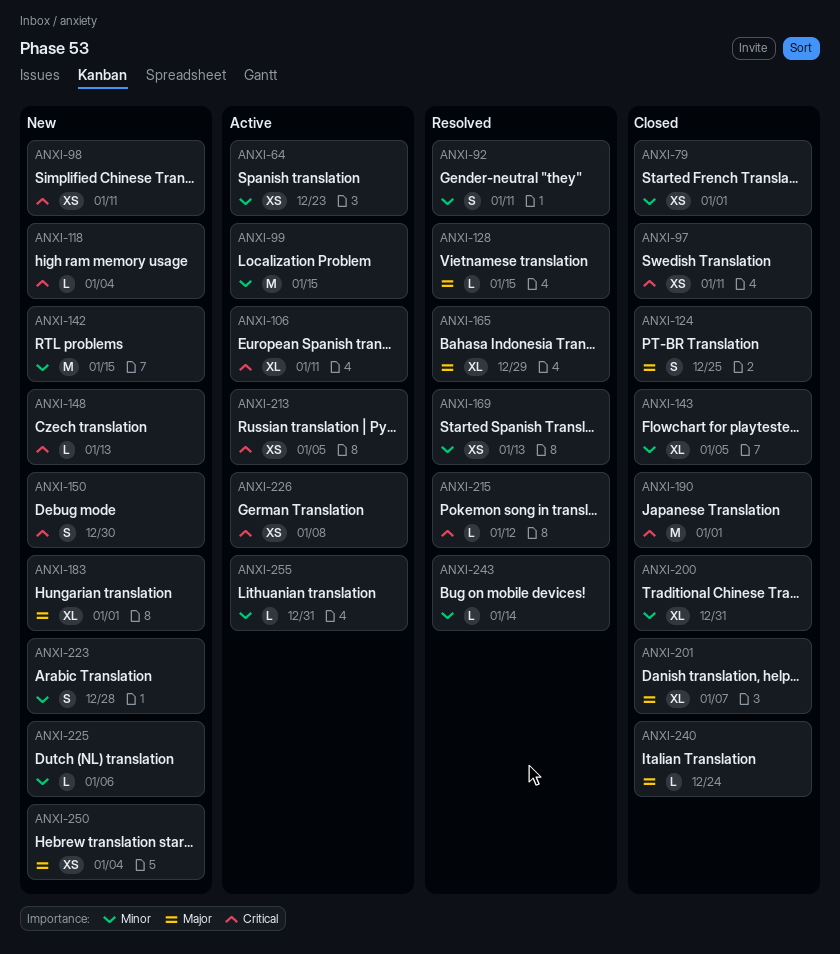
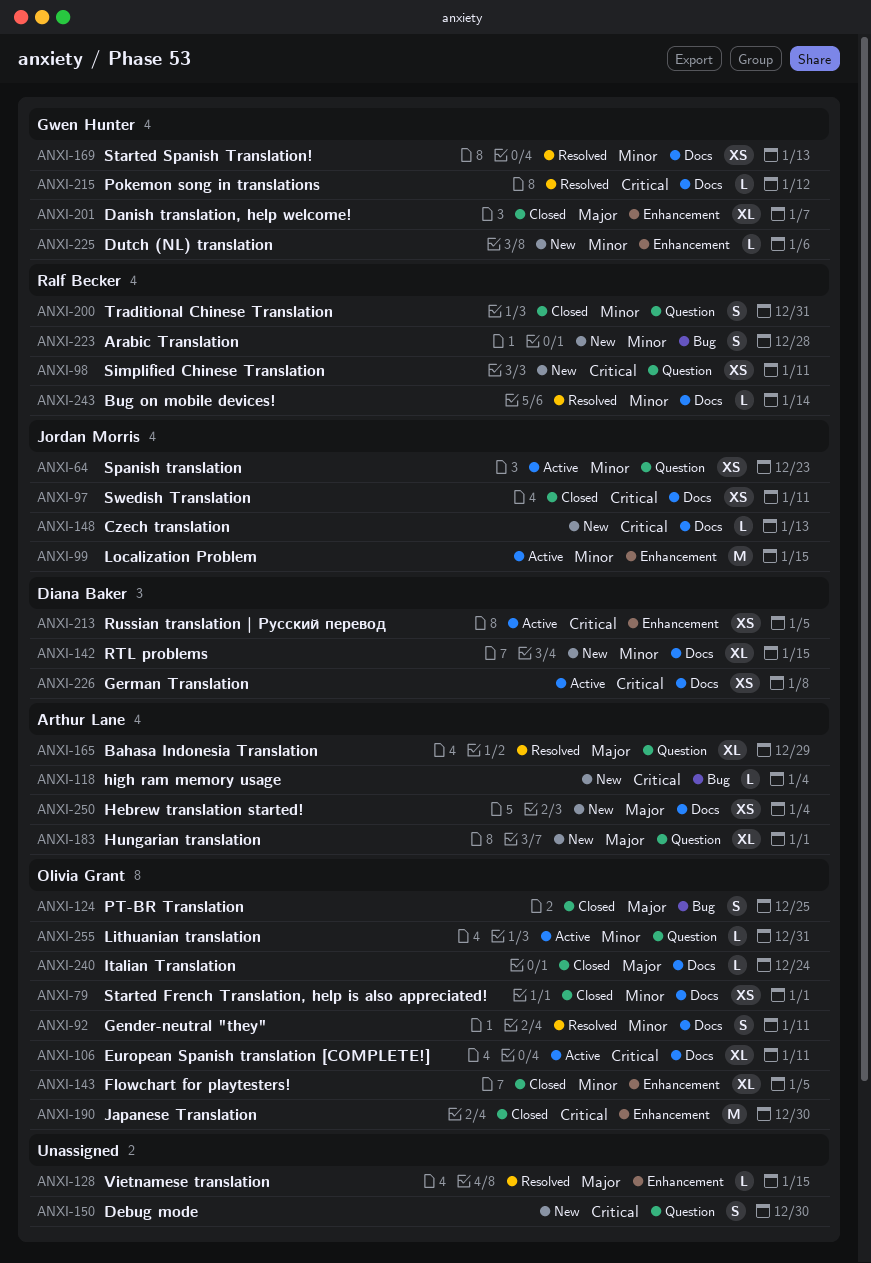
ANXI-142, estimate: M -> XL
ANXI-190, due: Jan 1 -> Dec 30
ANXI-200, estimate: XL -> S

